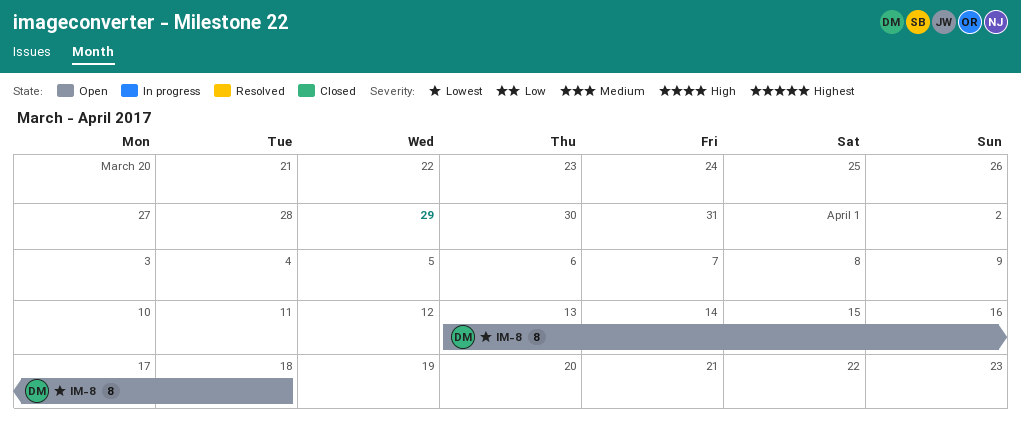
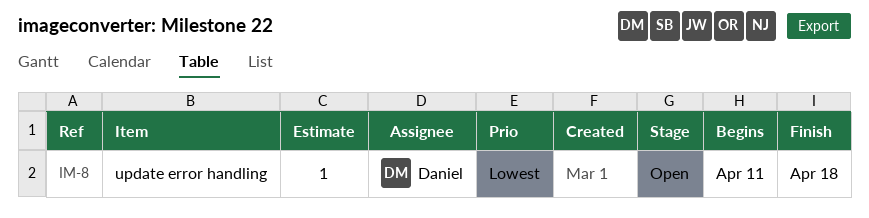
IM-8, estimate: 8 -> 1
IM-8, start: Apr 13 -> Apr 11

